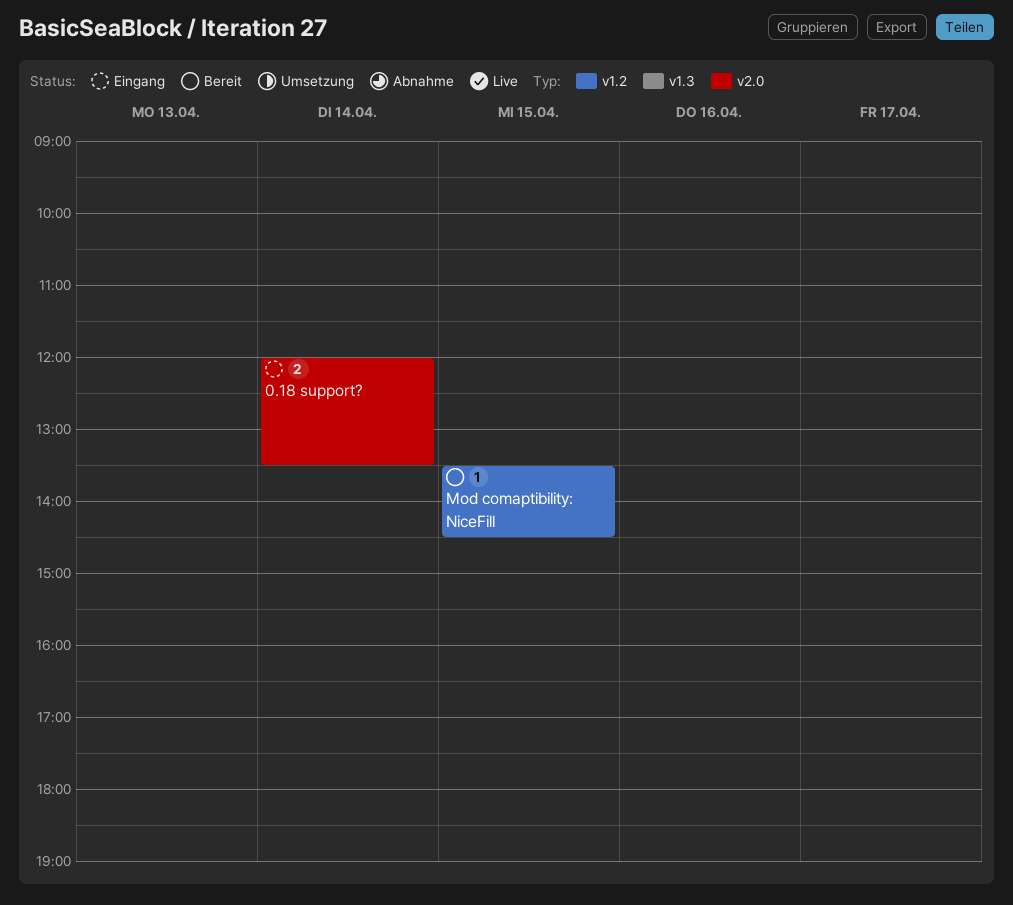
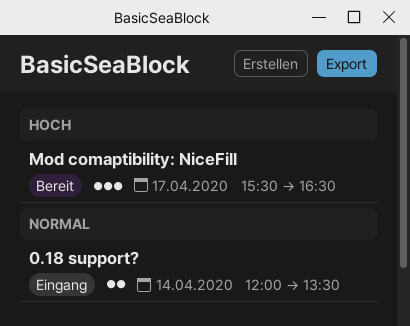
Mod comaptibility: NiceFill, estimate: 1 -> 3
Mod comaptibility: NiceFill, day: Apr 15 -> Apr 17
Mod comaptibility: NiceFill, begins: 13:30 -> 15:30
Mod comaptibility: NiceFill, ends: 14:30 -> 16:30

